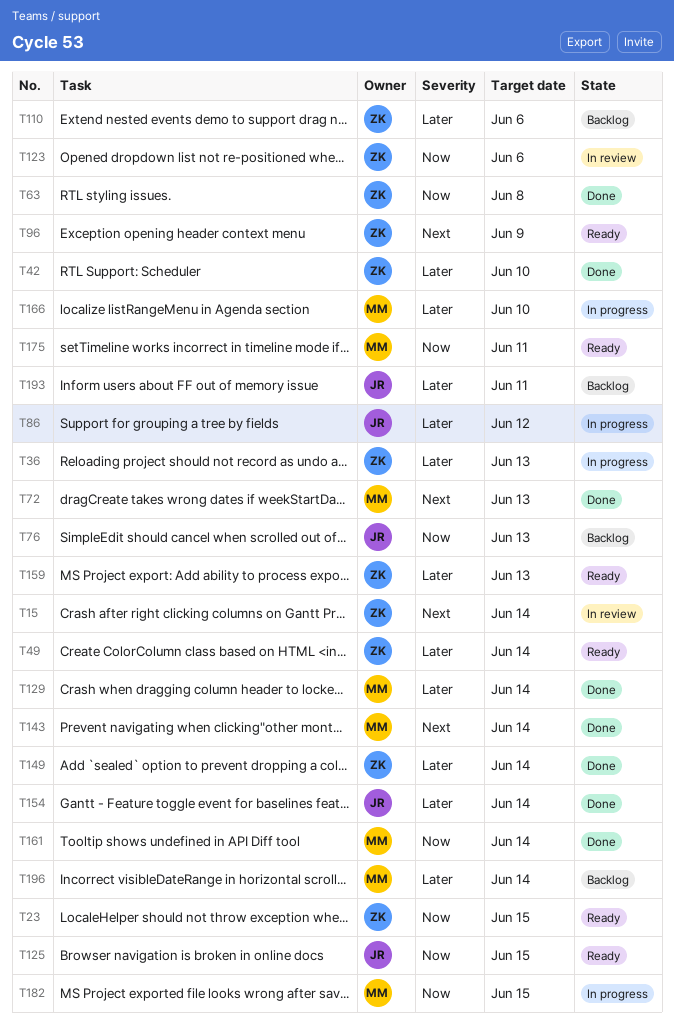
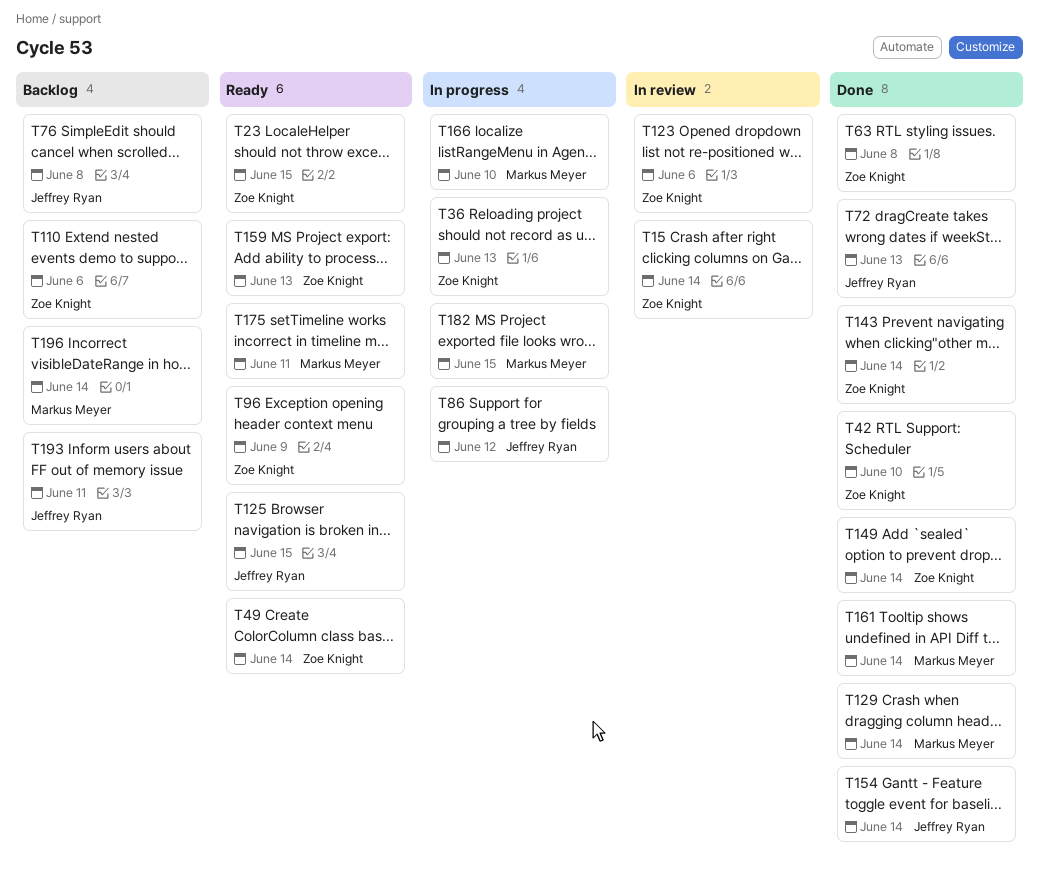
T72, owner: Markus Meyer -> Jeffrey Ryan
T76, due: Jun 13 -> Jun 8
T143, owner: Markus Meyer -> Zoe Knight

